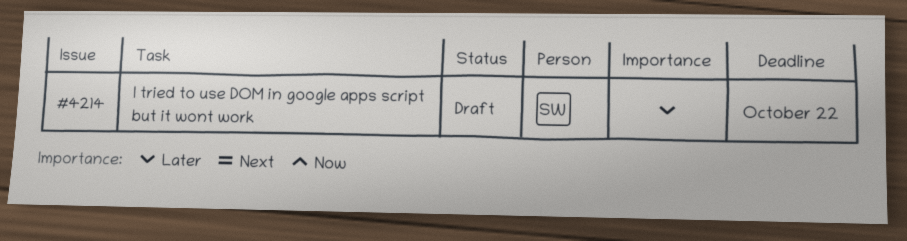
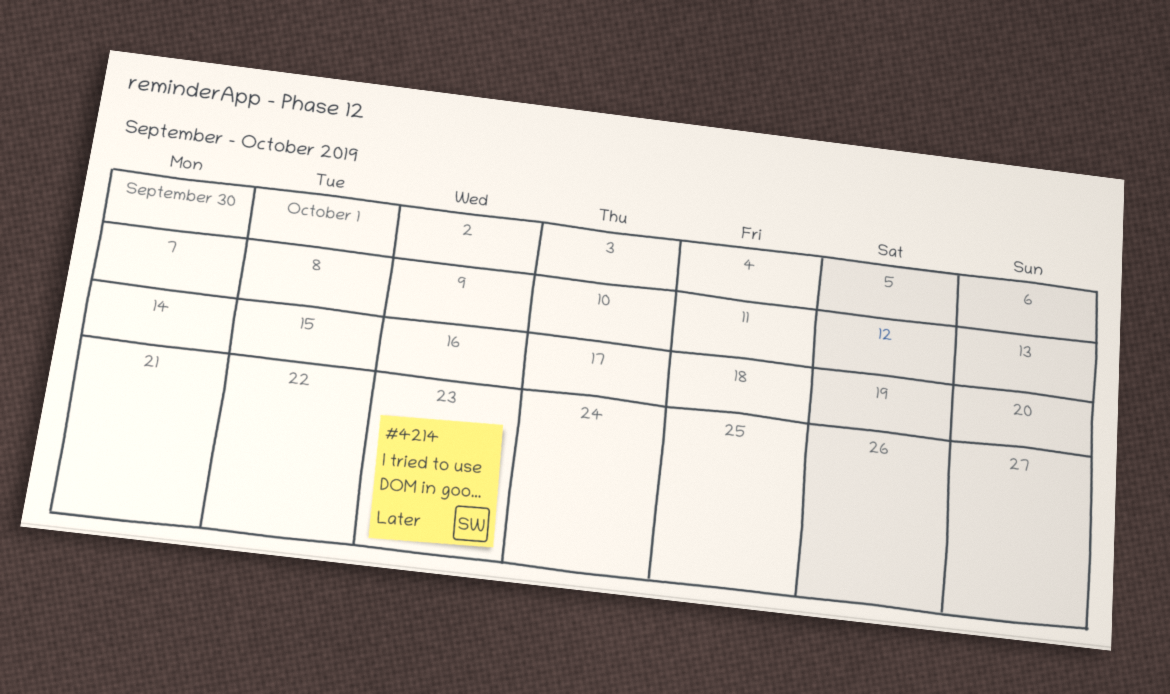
#4214, due: Oct 22 -> Oct 23

